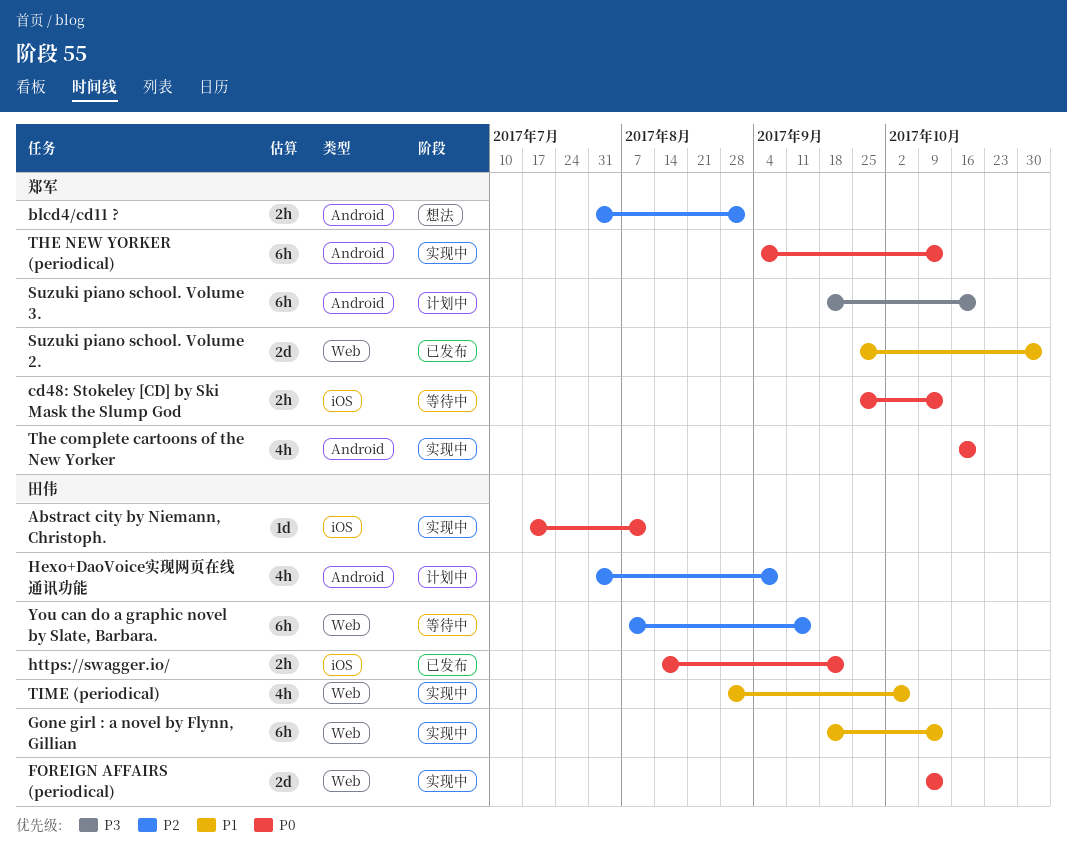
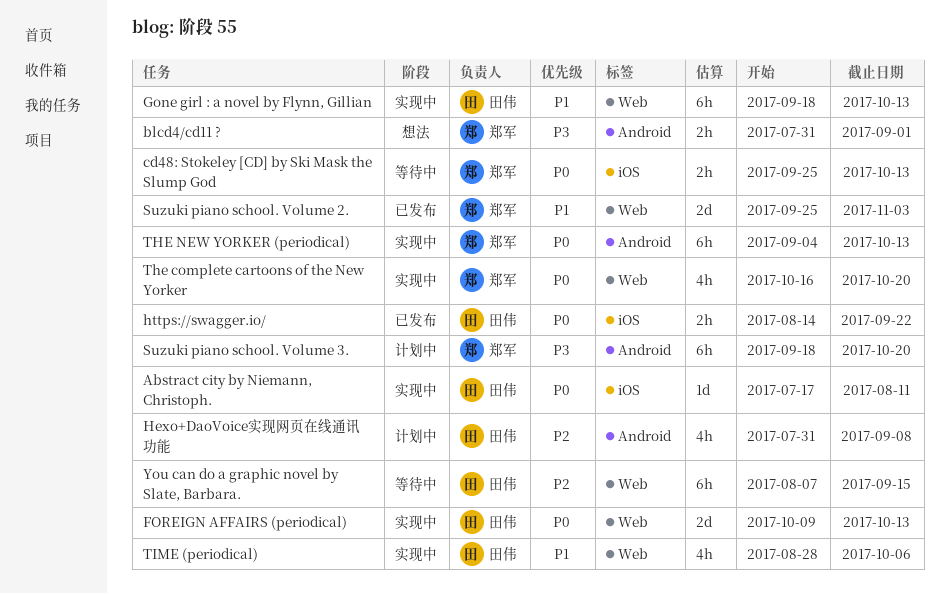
blcd4/cd11 ?, priority: P2 -> P3
The complete cartoons of the New Yorker, label: Android -> Web

